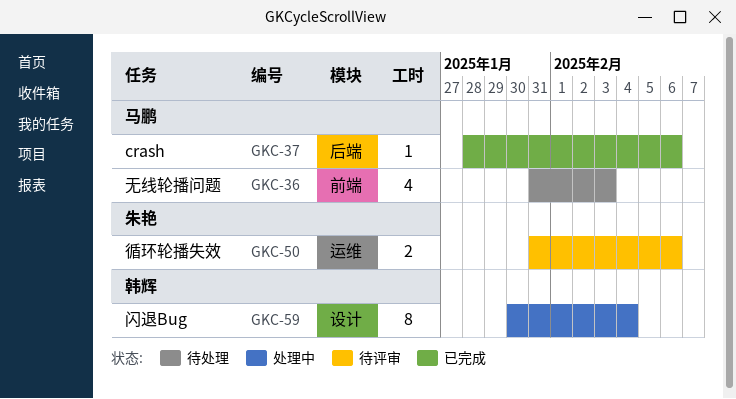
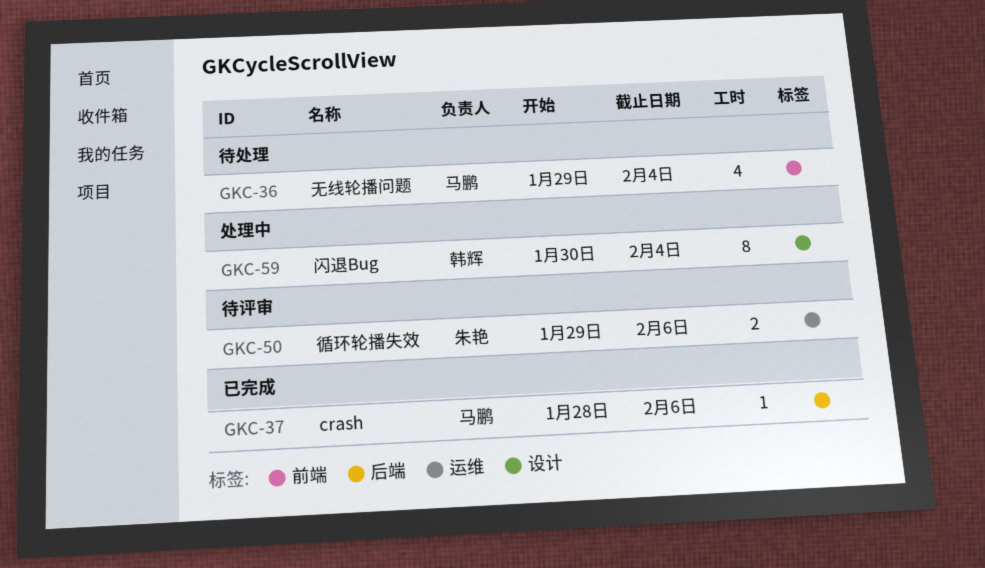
GKC-36, start: Jan 31 -> Jan 29
GKC-36, due: Feb 3 -> Feb 4
GKC-50, start: Jan 31 -> Jan 29

